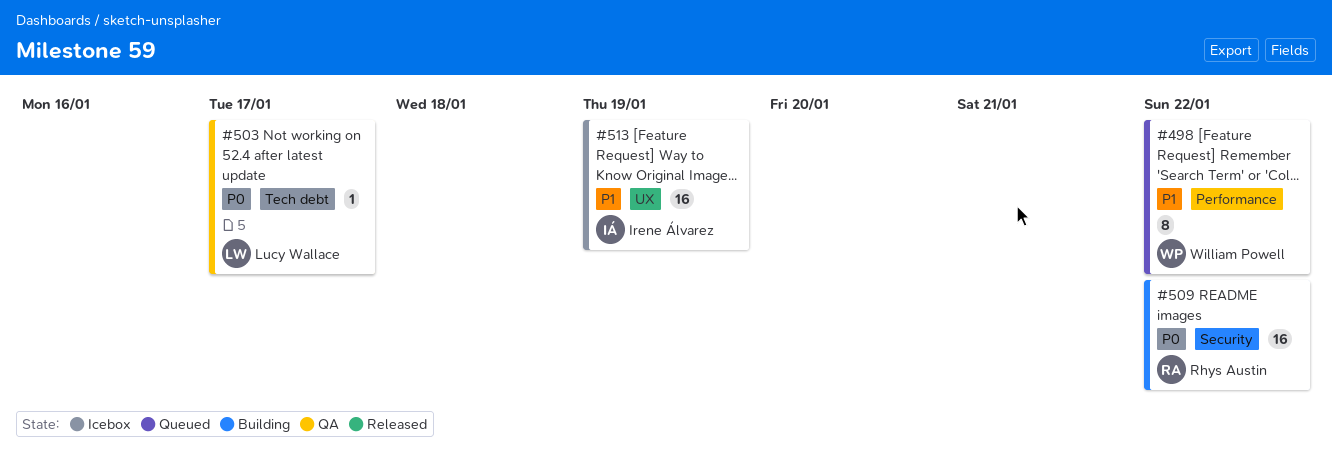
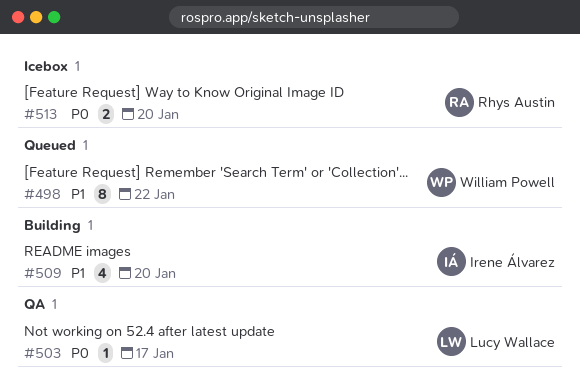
#509, owner: Rhys Austin -> Irene Álvarez
#509, priority: P0 -> P1
#509, estimate: 16 -> 4
#509, due: Jan 22 -> Jan 20
#513, owner: Irene Álvarez -> Rhys Austin
#513, priority: P1 -> P0
#513, estimate: 16 -> 2
#513, due: Jan 19 -> Jan 20

